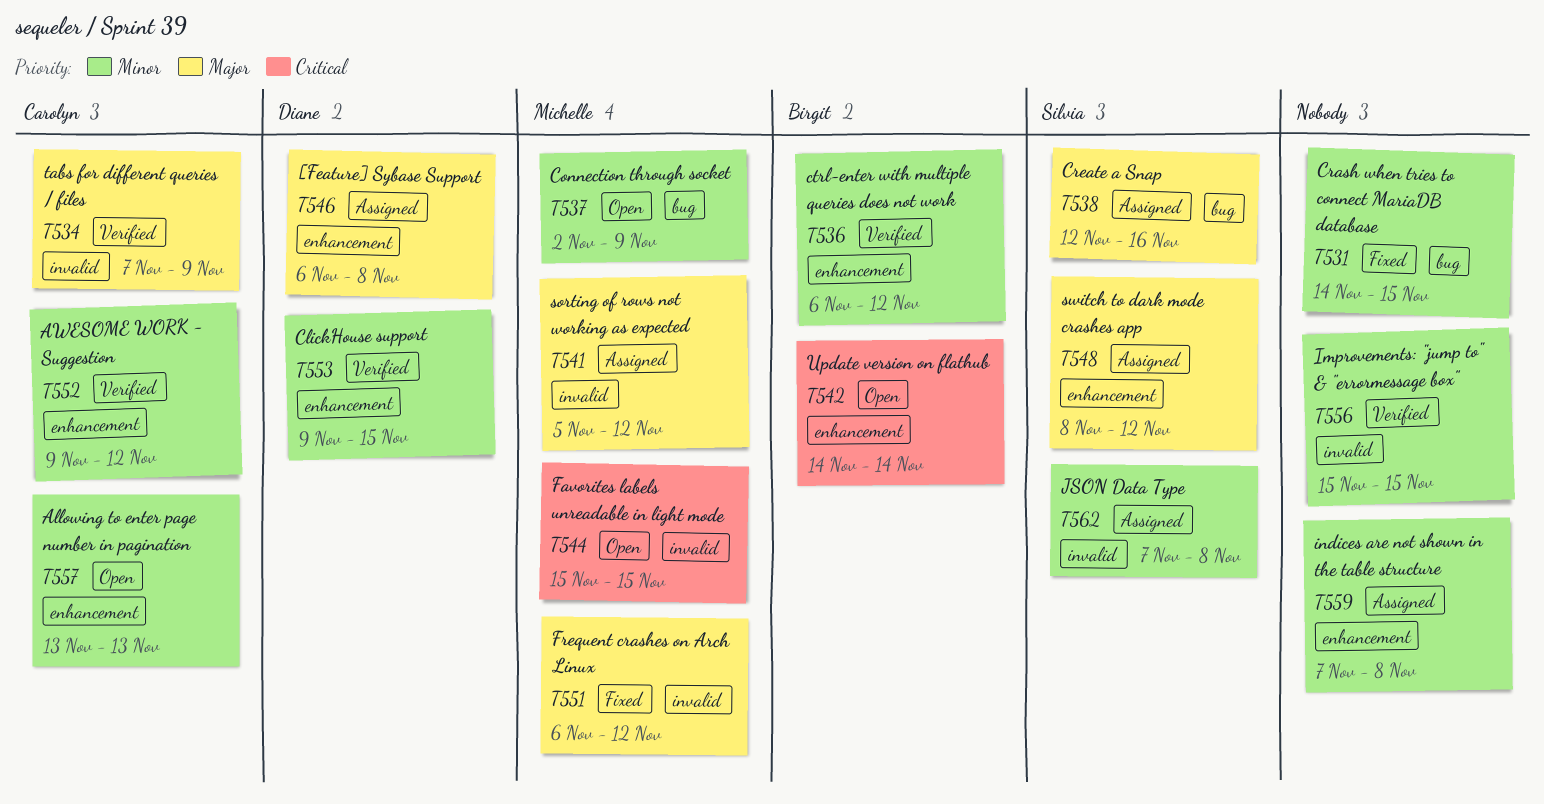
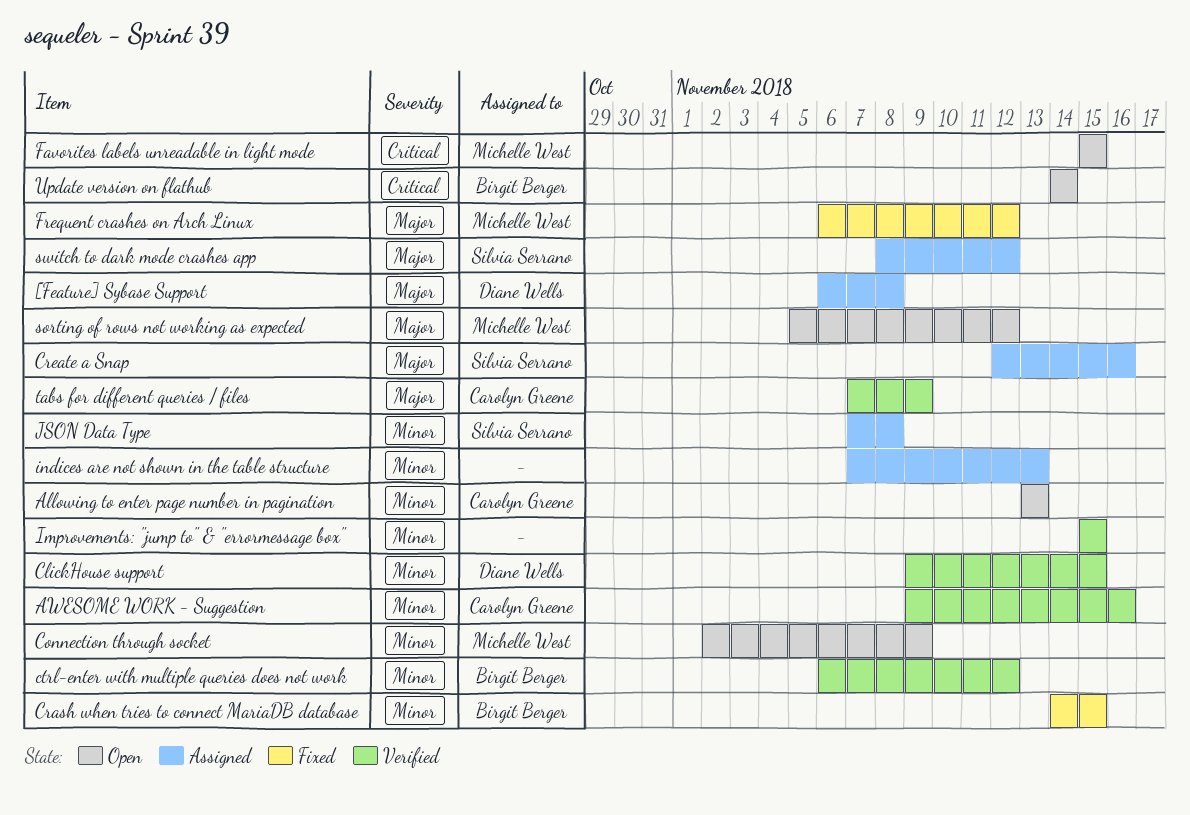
AWESOME WORK - Suggestion, due: Nov 12 -> Nov 16
Crash when tries to connect MariaDB database, owner: none -> Birgit Berger
indices are not shown in the table structure, due: Nov 8 -> Nov 13
sorting of rows not working as expected, status: Assigned -> Open

